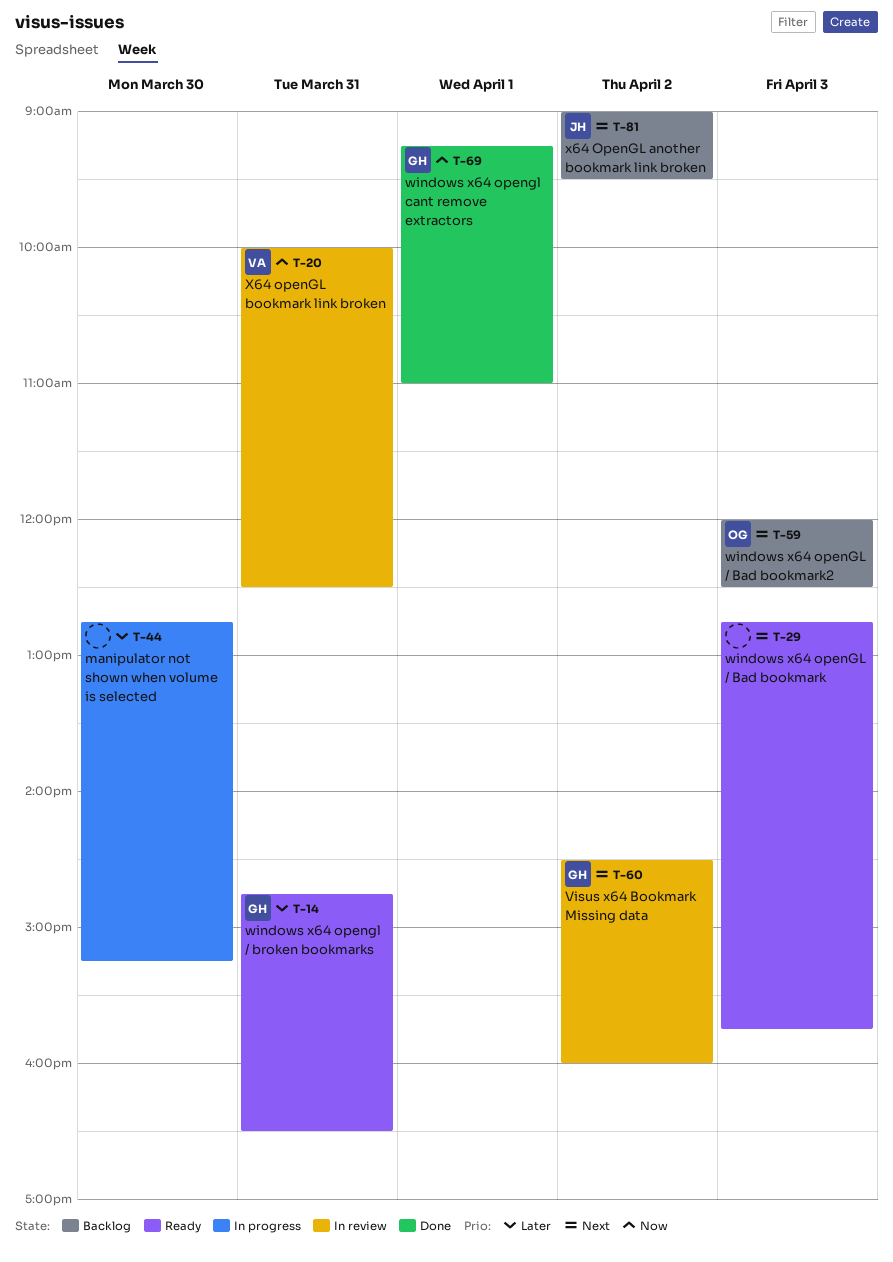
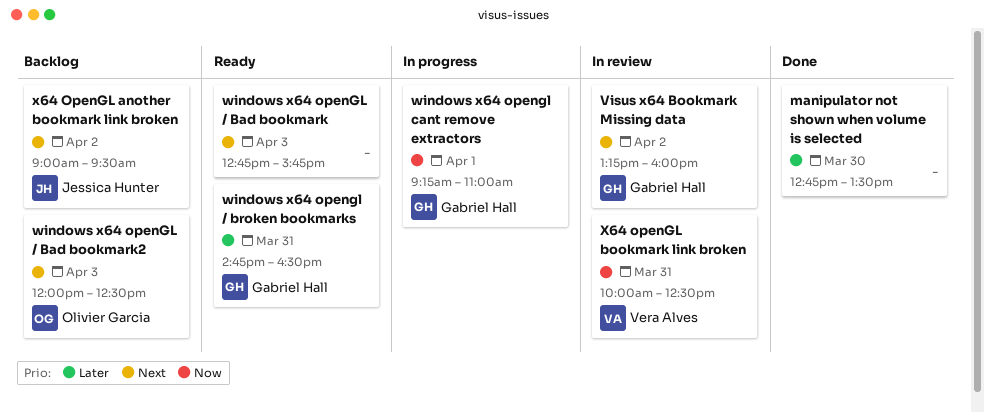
manipulator not shown when volume is selected, status: In progress -> Done
manipulator not shown when volume is selected, ends: 15:15 -> 13:30
Visus x64 Bookmark Missing data, begins: 14:30 -> 13:15
windows x64 opengl cant remove extractors, status: Done -> In progress

